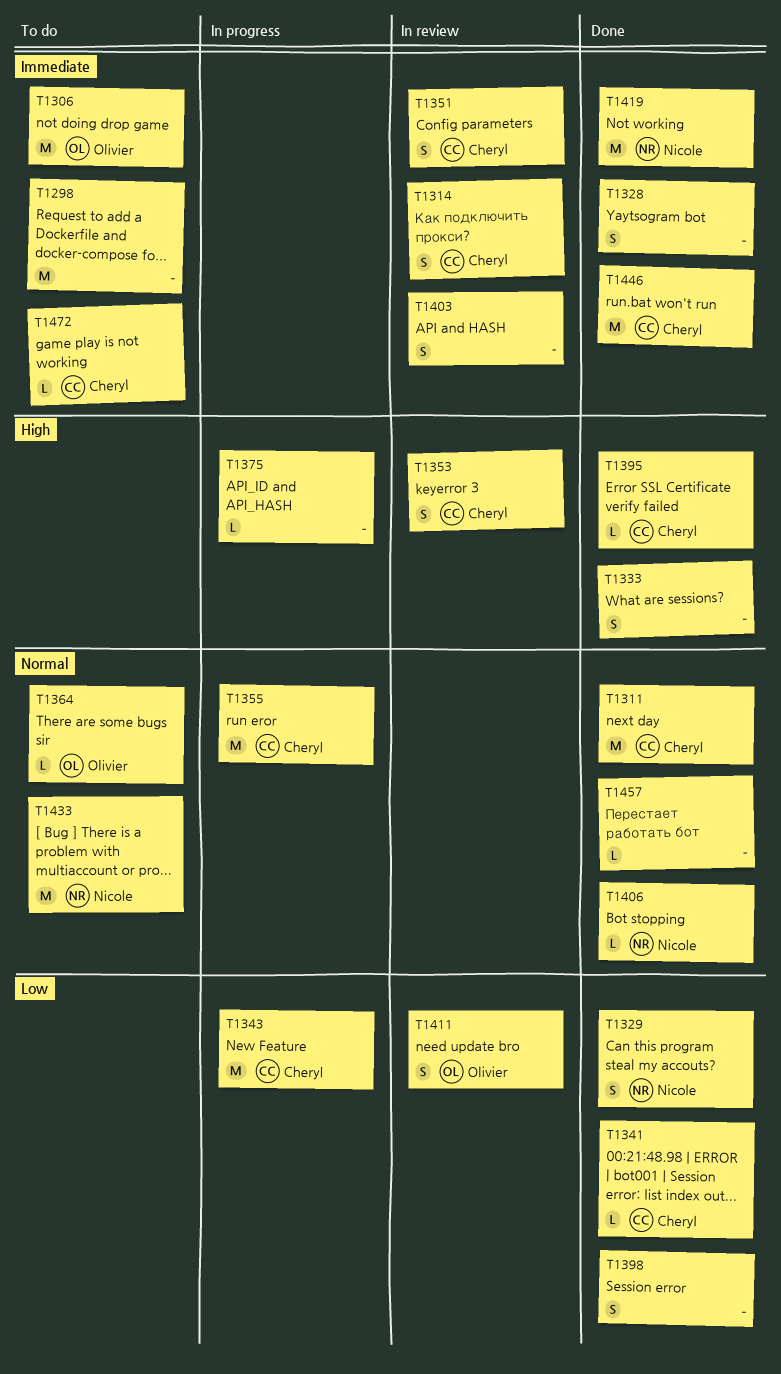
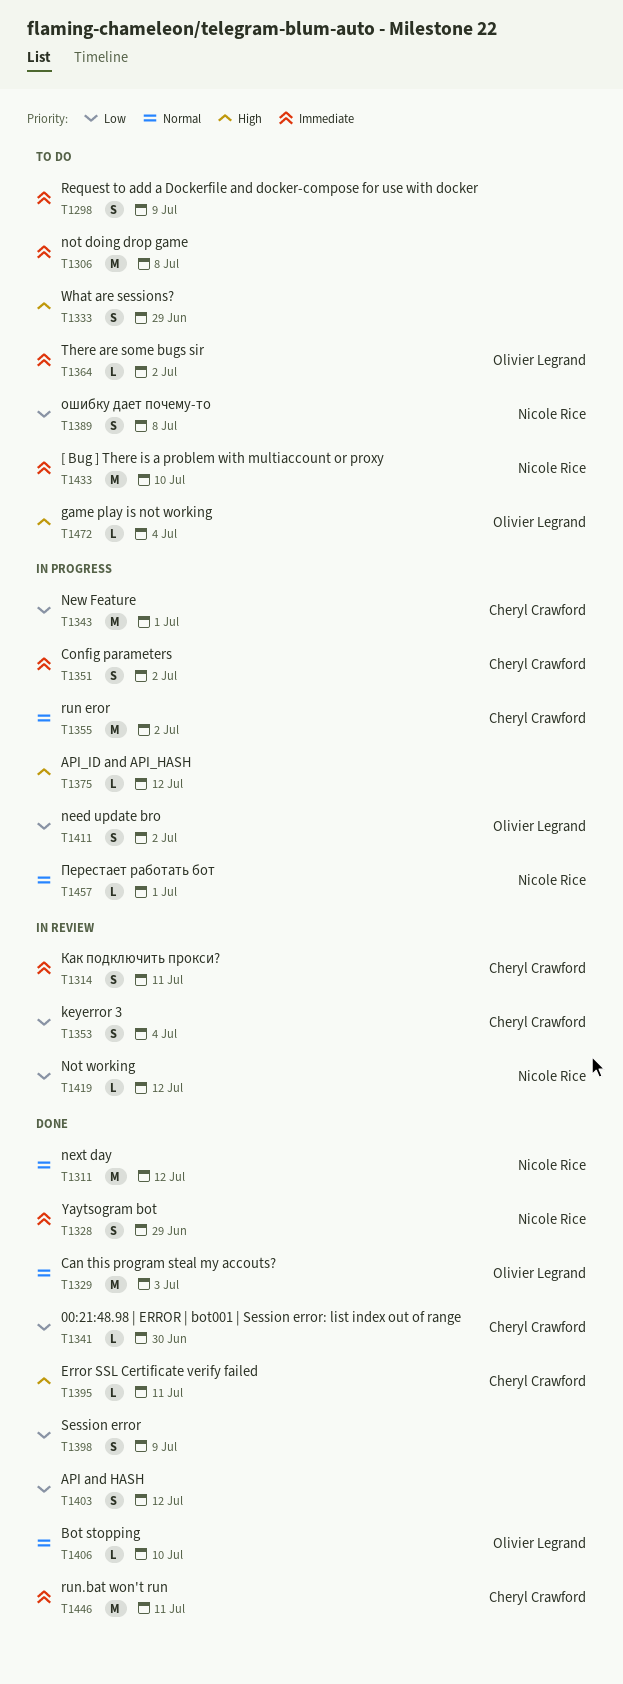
T1298, estimate: M -> S
T1306, owner: Olivier Legrand -> none
T1311, owner: Cheryl Crawford -> Nicole Rice
T1328, owner: none -> Nicole Rice
T1329, owner: Nicole Rice -> Olivier Legrand
T1329, priority: Low -> Normal
T1329, estimate: S -> M
T1333, status: Done -> To do
T1351, status: In review -> In progress
T1353, priority: High -> Low
T1364, priority: Normal -> Immediate
T1389: none -> present
T1403, status: In review -> Done
T1403, priority: Immediate -> Low
T1406, owner: Nicole Rice -> Olivier Legrand
T1411, status: In review -> In progress
T1419, status: Done -> In review
T1419, priority: Immediate -> Low
T1419, estimate: M -> L
T1433, priority: Normal -> Immediate
T1457, status: Done -> In progress
T1457, owner: none -> Nicole Rice
T1472, owner: Cheryl Crawford -> Olivier Legrand
T1472, priority: Immediate -> High

